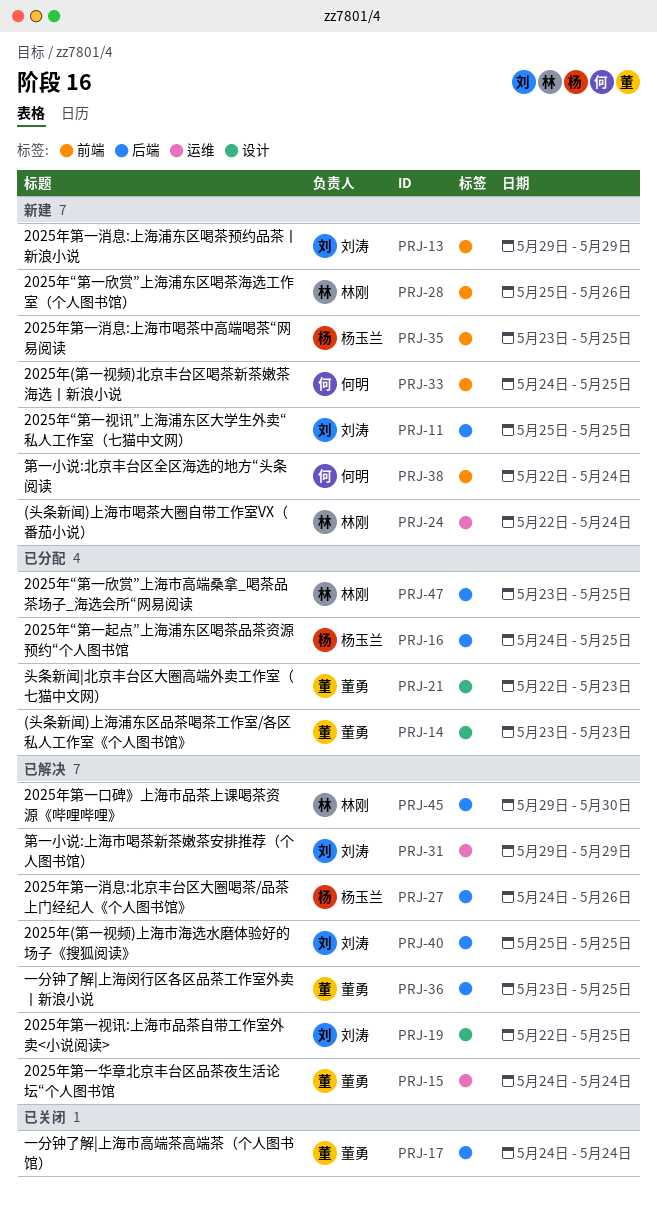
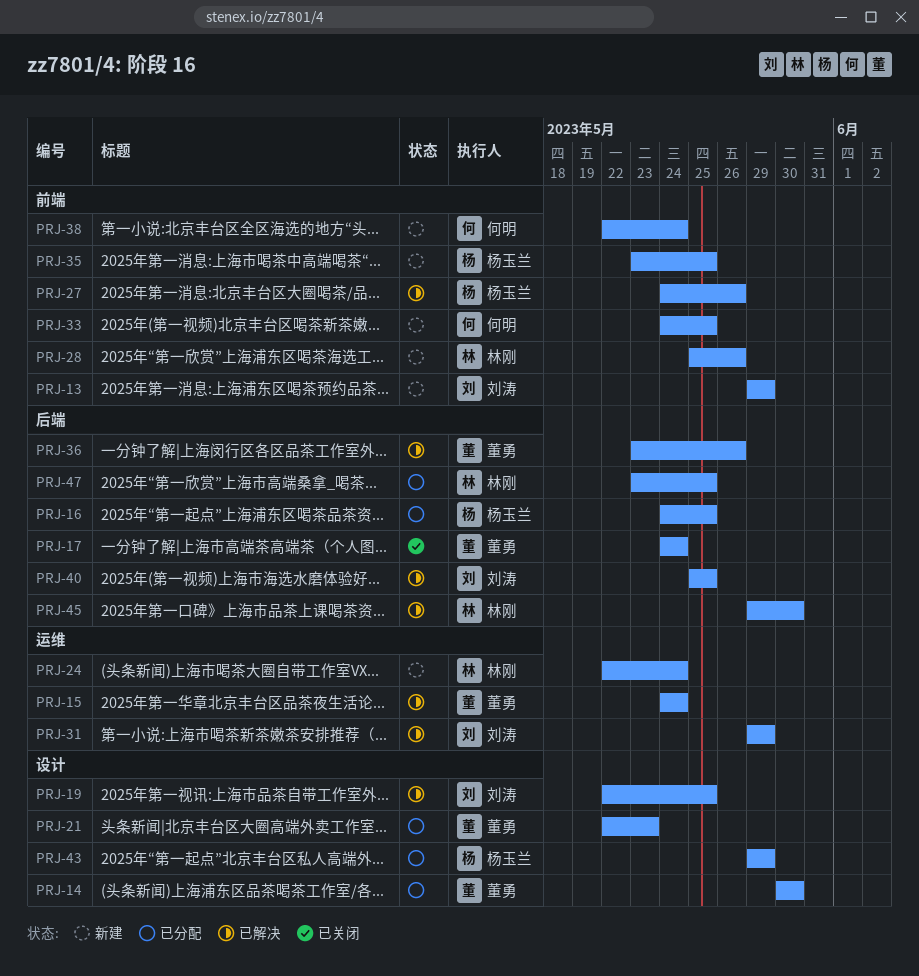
PRJ-11: present -> none
PRJ-14, start: May 23 -> May 30
PRJ-14, due: May 23 -> May 30
PRJ-27, label: 后端 -> 前端
PRJ-36, due: May 25 -> May 26
PRJ-43: none -> present

